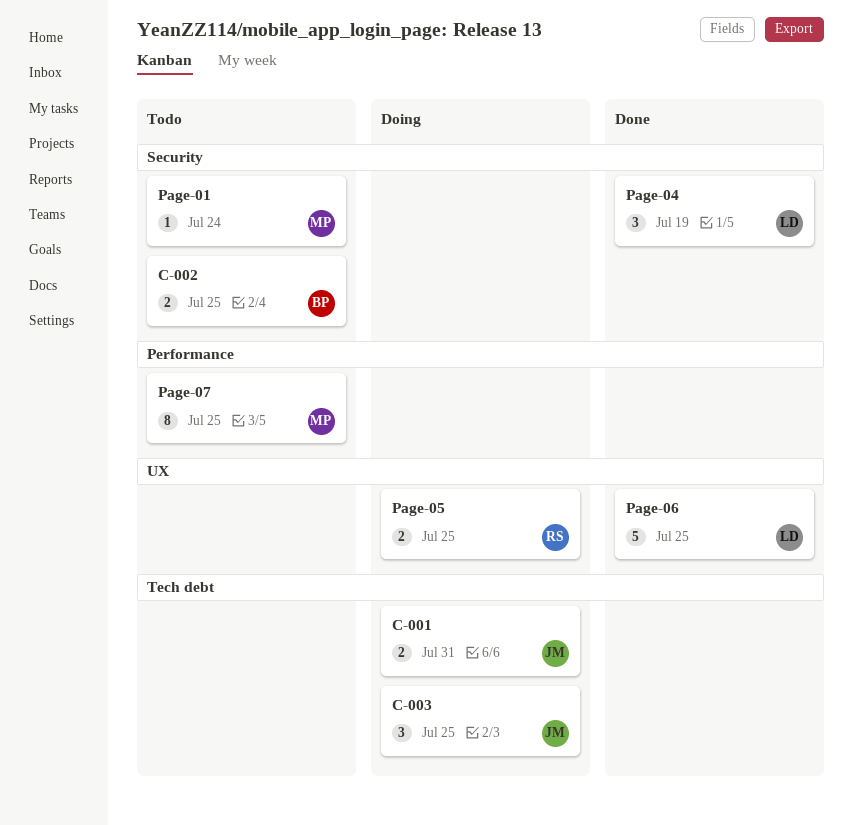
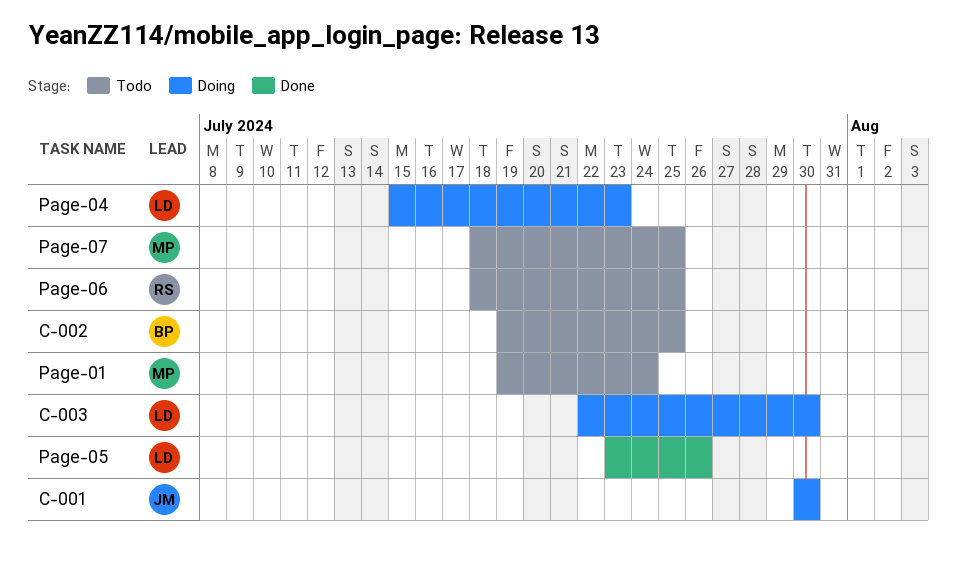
C-001, due: Jul 31 -> Jul 30
C-003, owner: JM -> LD
C-003, due: Jul 25 -> Jul 30
Page-04, status: Done -> Doing
Page-04, due: Jul 19 -> Jul 23
Page-05, status: Doing -> Done
Page-05, owner: RS -> LD
Page-05, due: Jul 25 -> Jul 26
Page-06, status: Done -> Todo
Page-06, owner: LD -> RS

